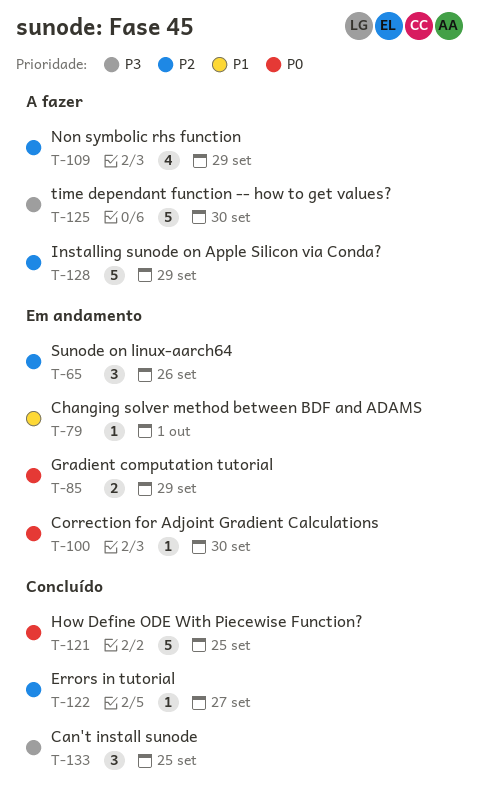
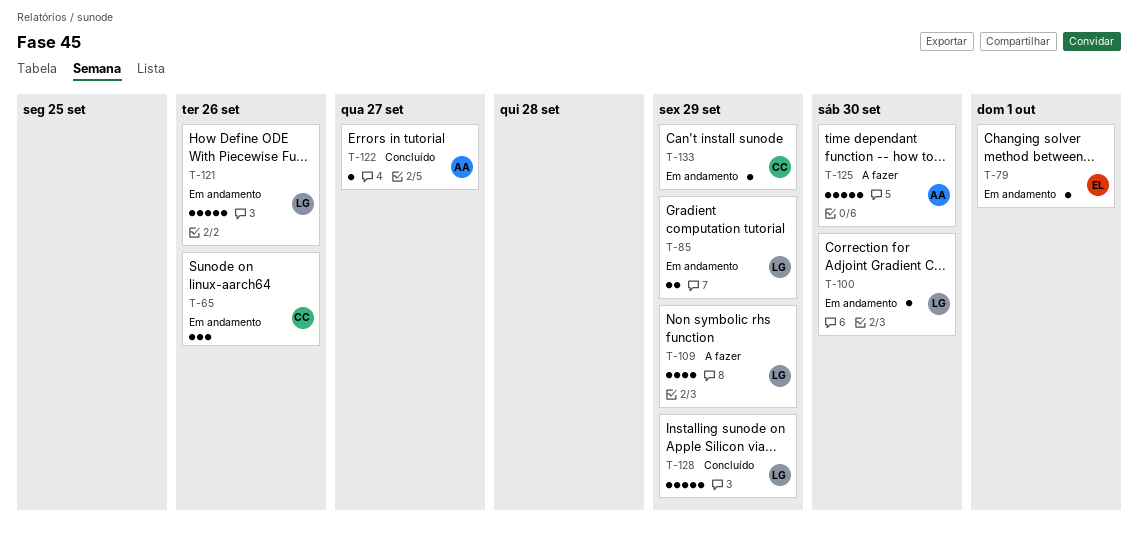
T-121, status: Concluído -> Em andamento
T-121, due: Sep 25 -> Sep 26
T-128, status: A fazer -> Concluído
T-133, status: Concluído -> Em andamento
T-133, estimate: 3 -> 1
T-133, due: Sep 25 -> Sep 29

